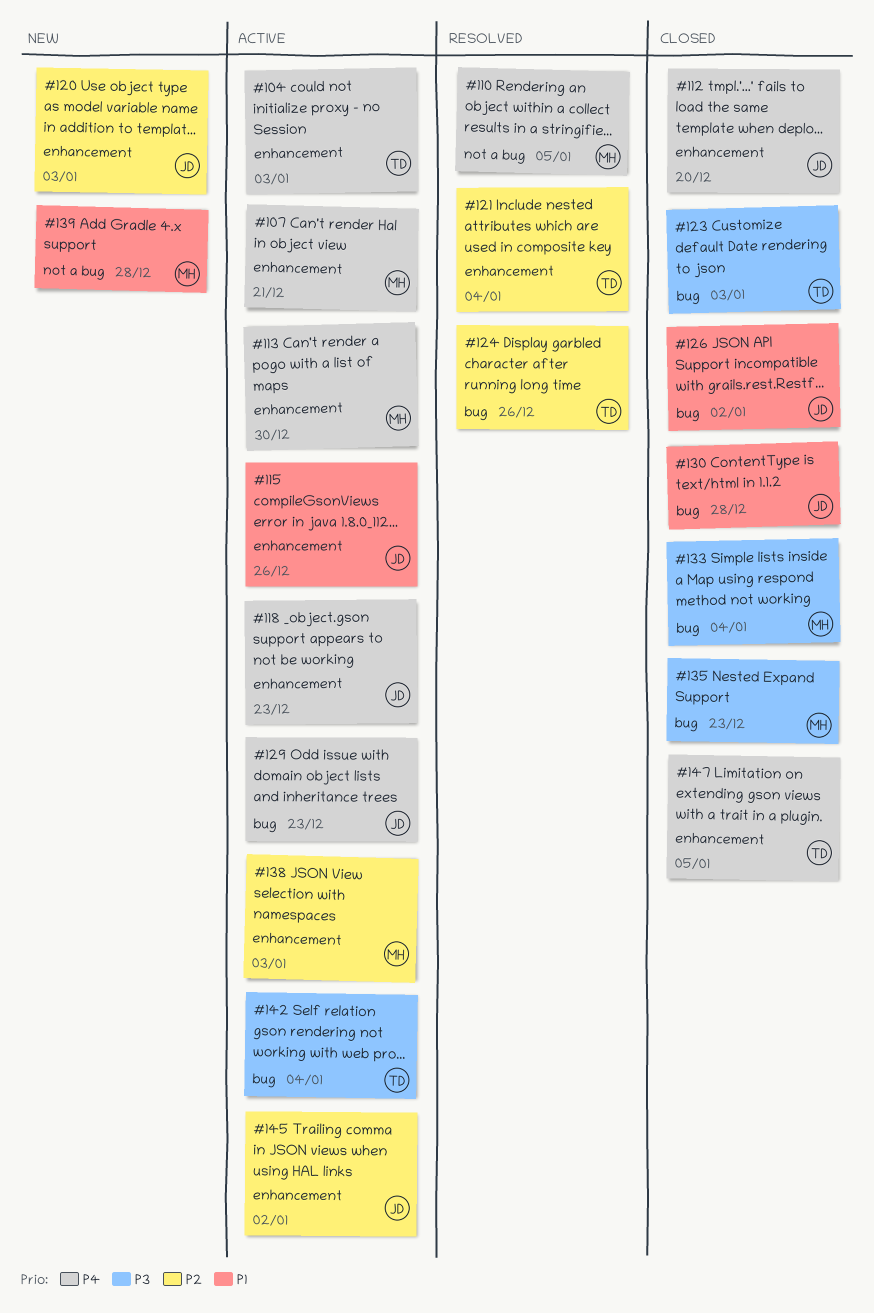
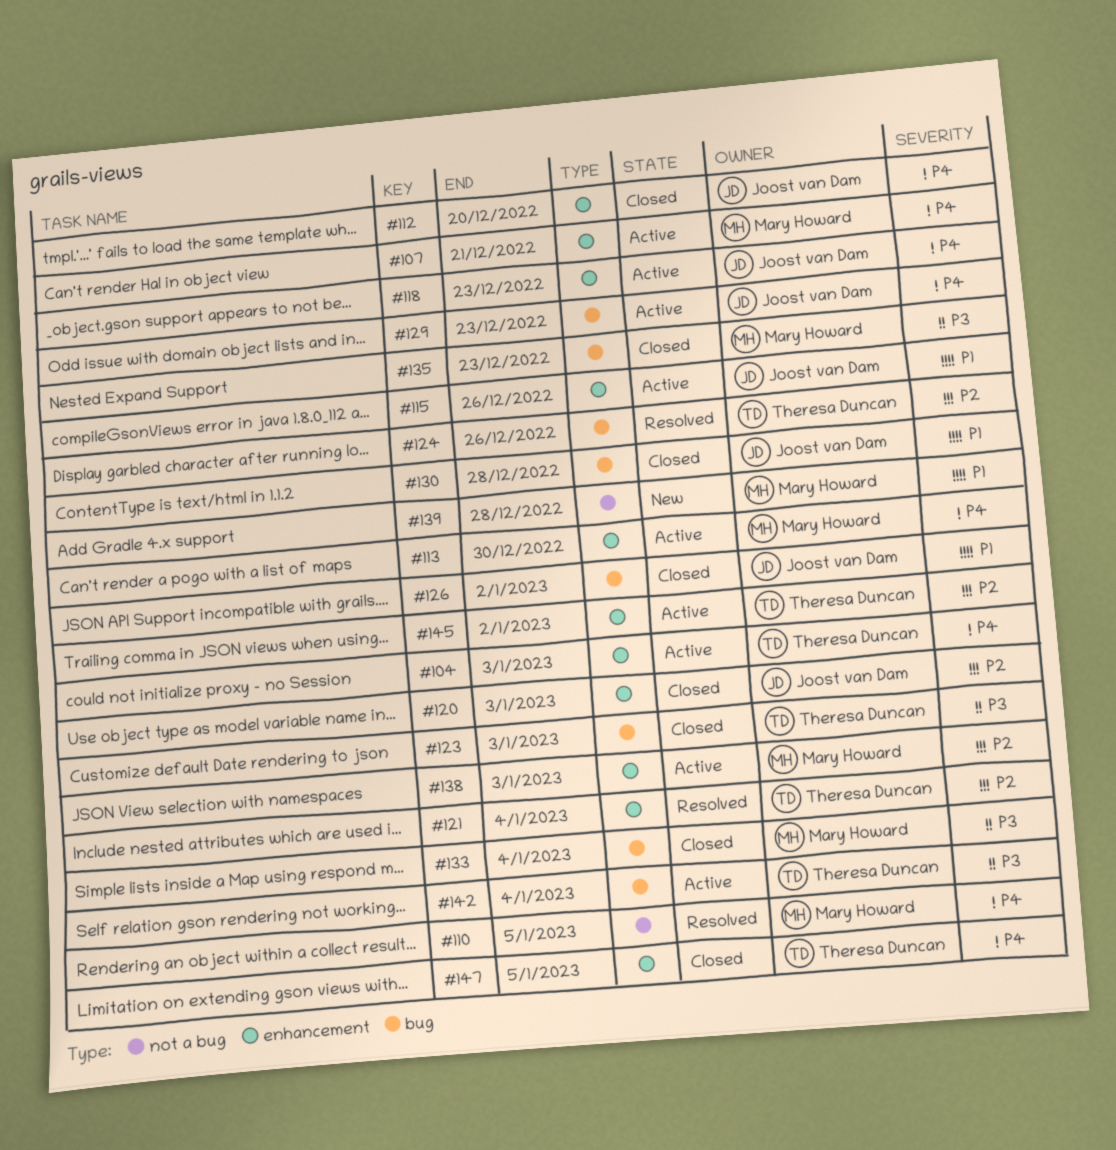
#120, status: New -> Closed
#145, owner: Joost van Dam -> Theresa Duncan

